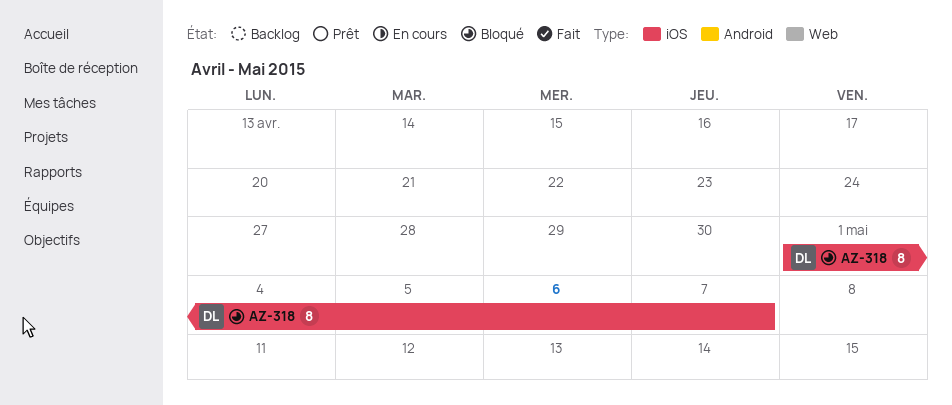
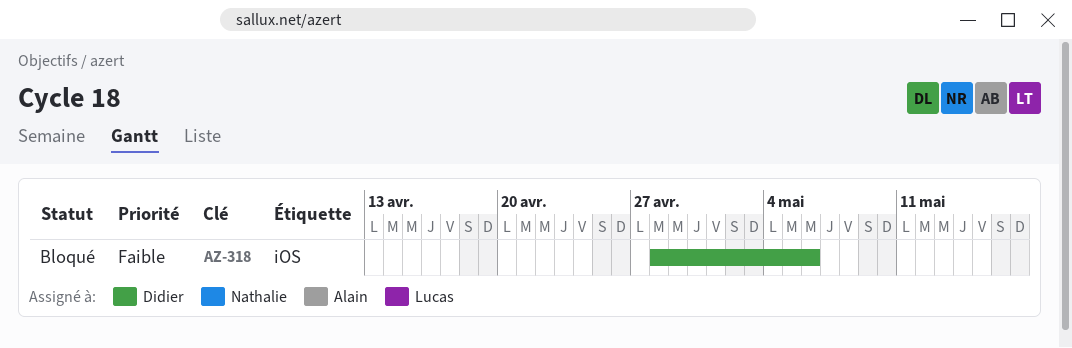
AZ-318, start: May 1 -> Apr 28
AZ-318, due: May 7 -> May 6

